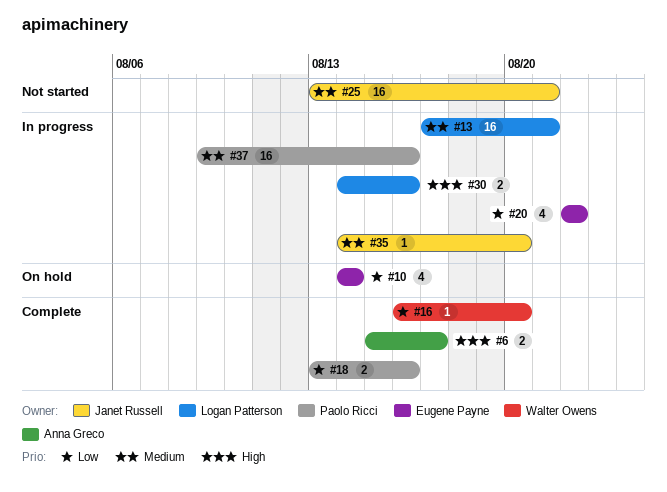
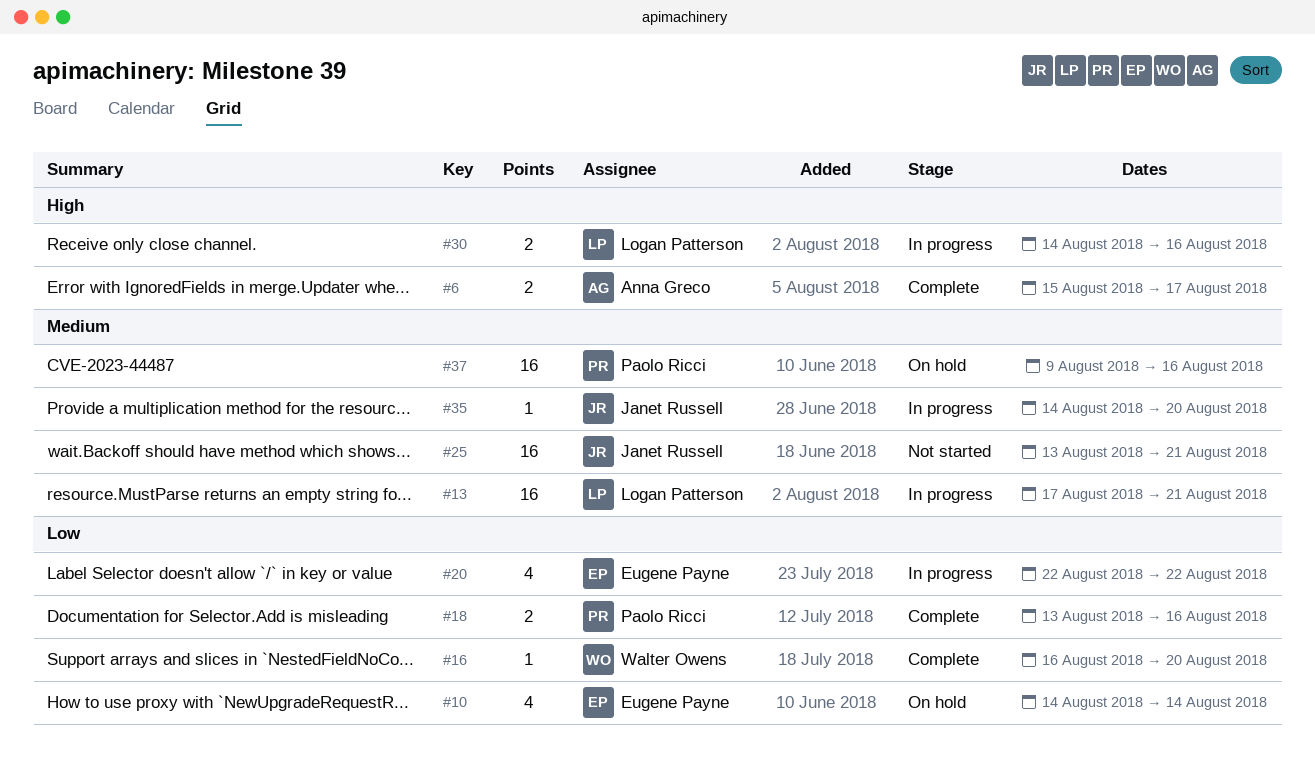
#37, status: In progress -> On hold

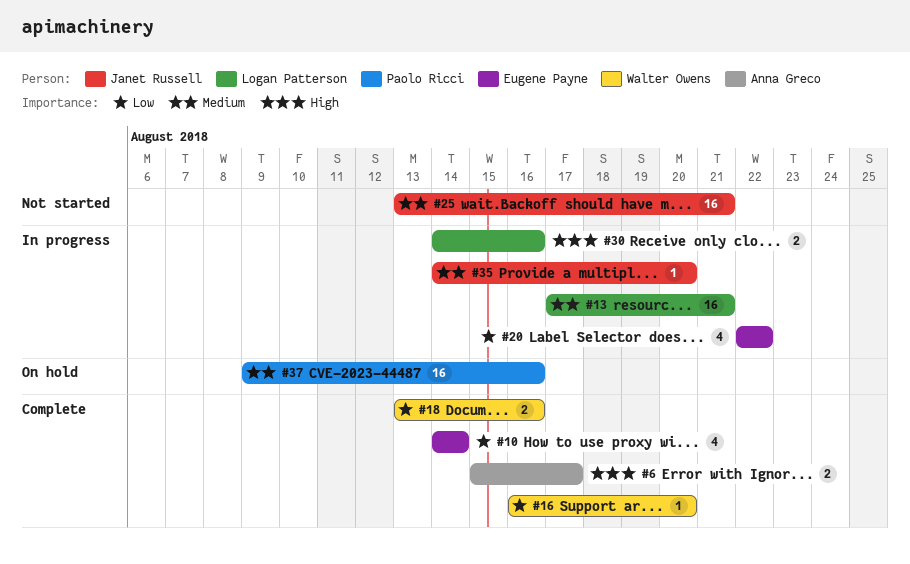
#10, status: On hold -> Complete
#18, owner: Paolo Ricci -> Walter Owens

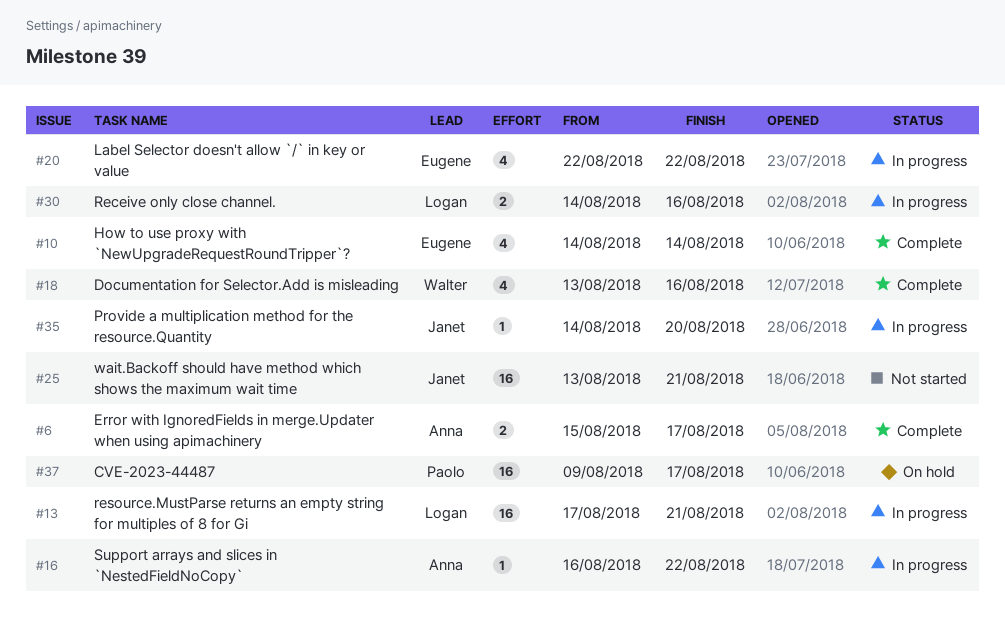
#16, status: Complete -> In progress
#16, owner: Walter Owens -> Anna Greco
#16, due: Aug 20 -> Aug 22
#18, estimate: 2 -> 4
#37, due: Aug 16 -> Aug 17

